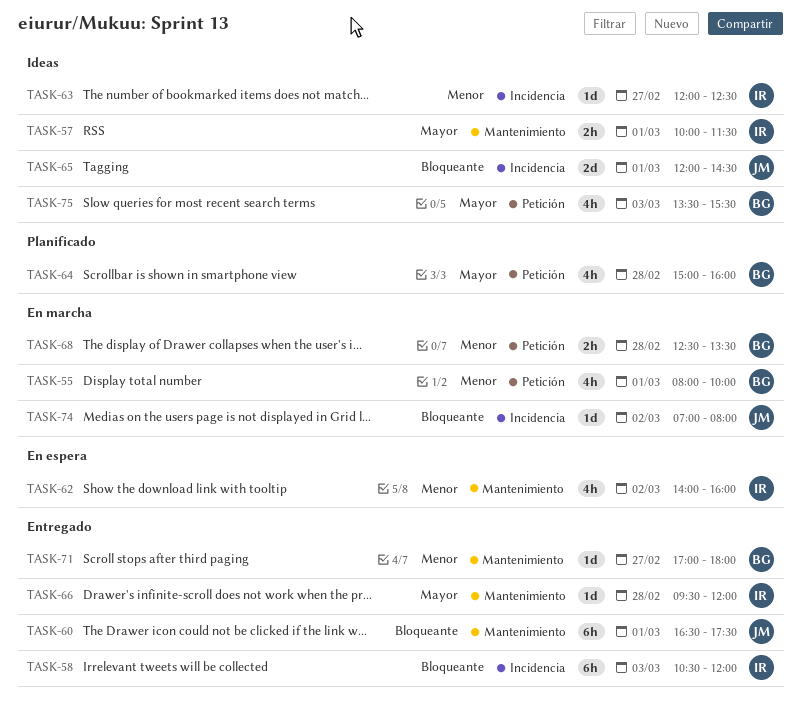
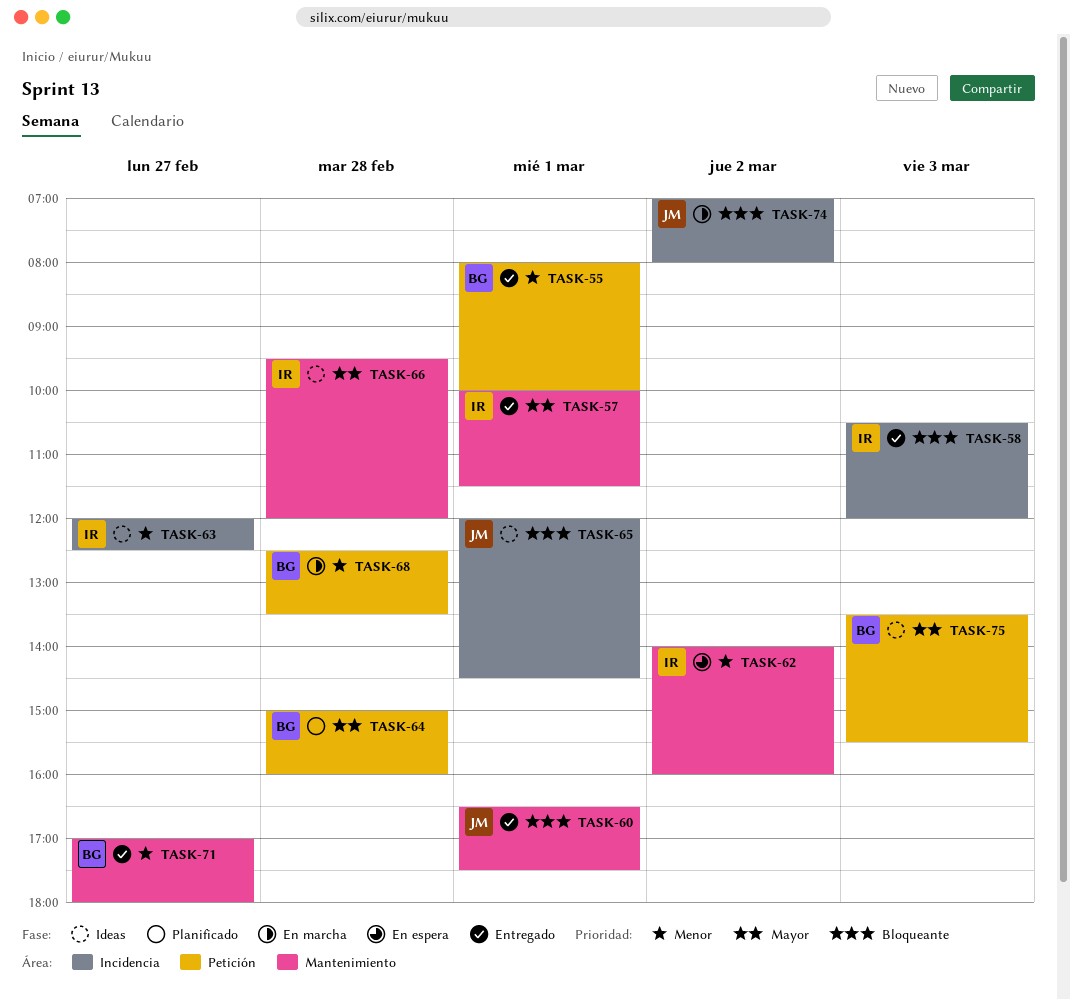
TASK-55, status: En marcha -> Entregado
TASK-57, status: Ideas -> Entregado
TASK-66, status: Entregado -> Ideas

